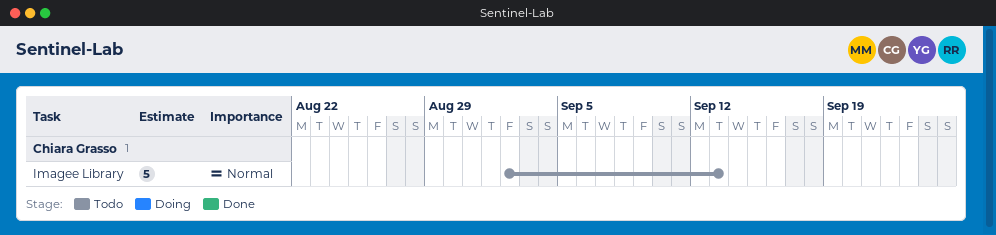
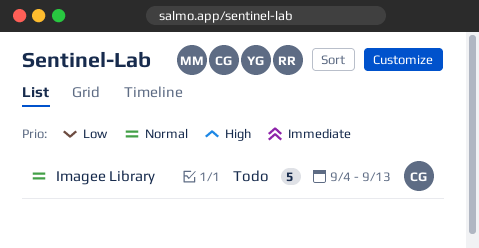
Imagee Library, start: Sep 2 -> Sep 4

